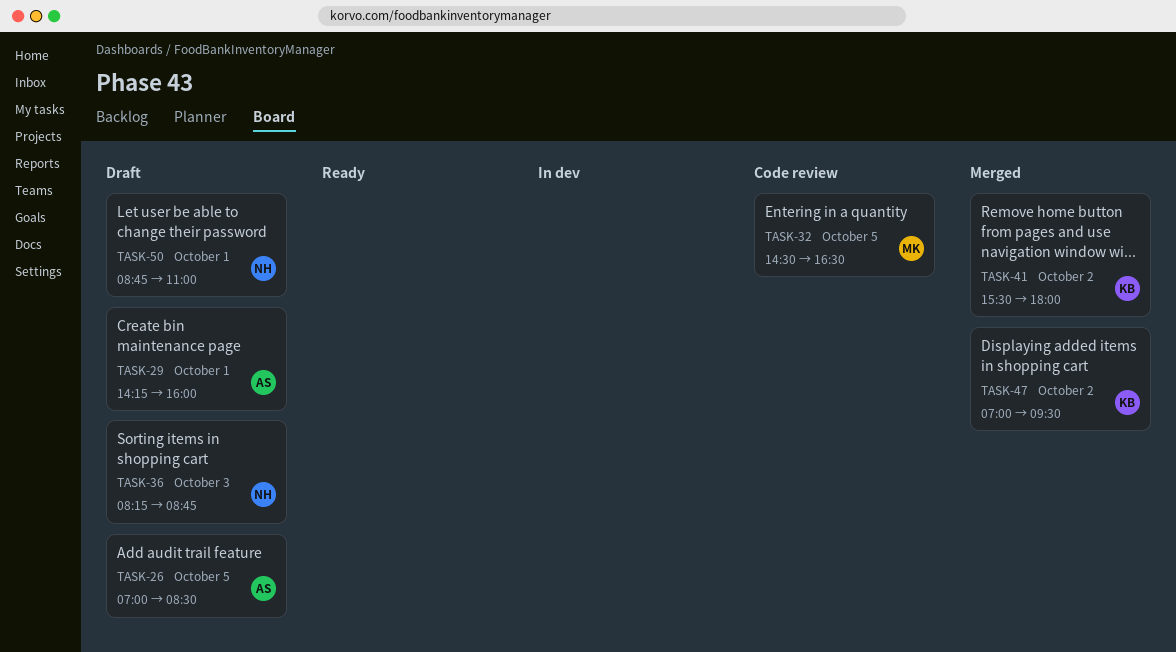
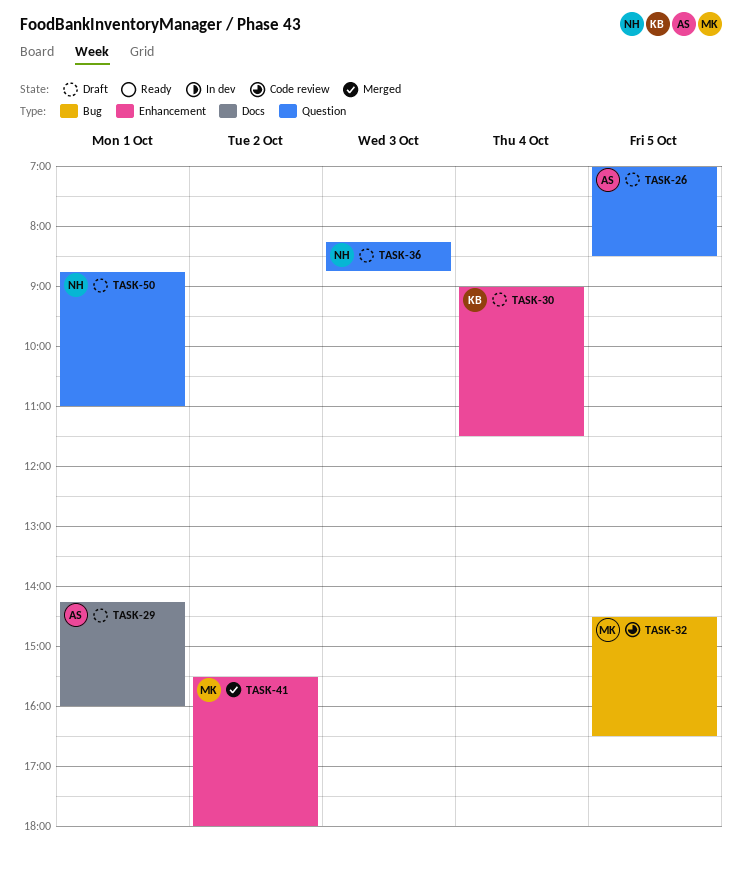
TASK-30: none -> present
TASK-41, owner: KB -> MK
TASK-47: present -> none

